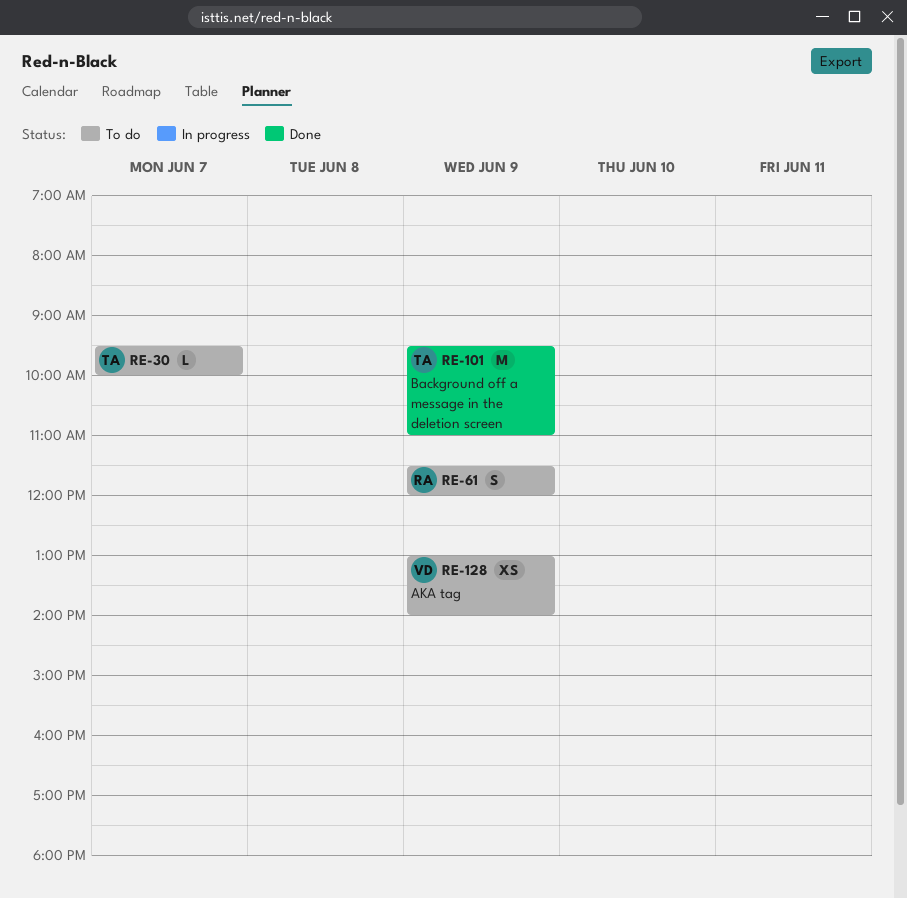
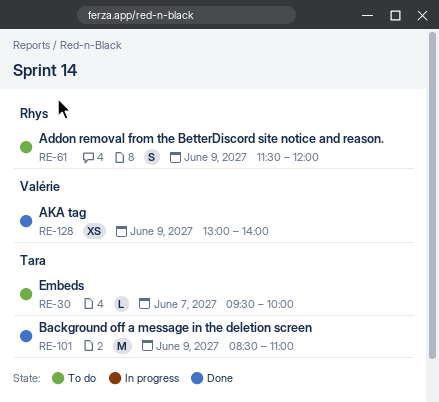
RE-101, begins: 09:30 -> 08:30
RE-128, status: To do -> Done

